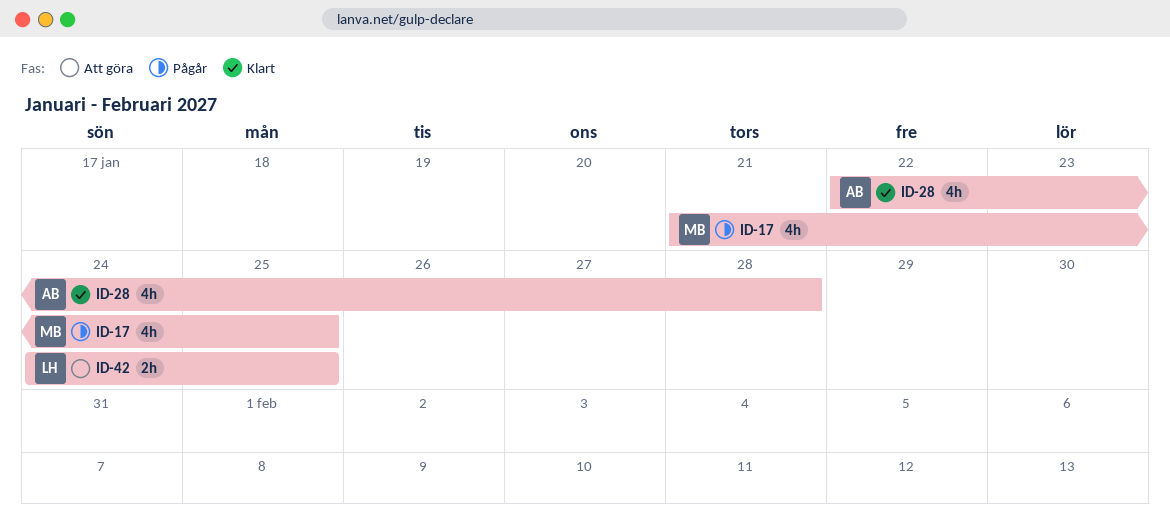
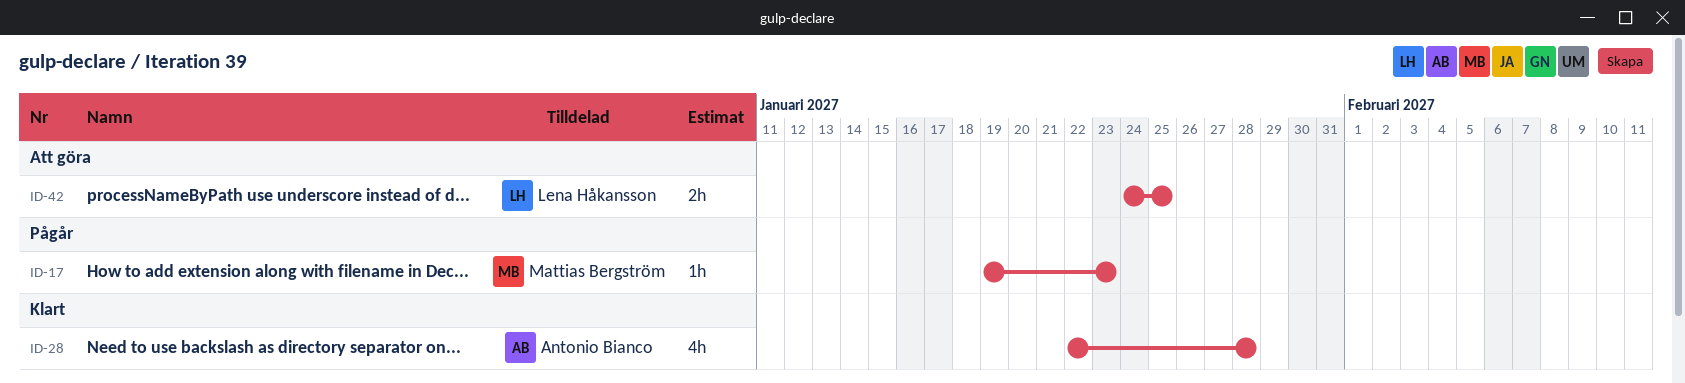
ID-17, estimate: 4h -> 1h
ID-17, start: Jan 21 -> Jan 19
ID-17, due: Jan 25 -> Jan 23

